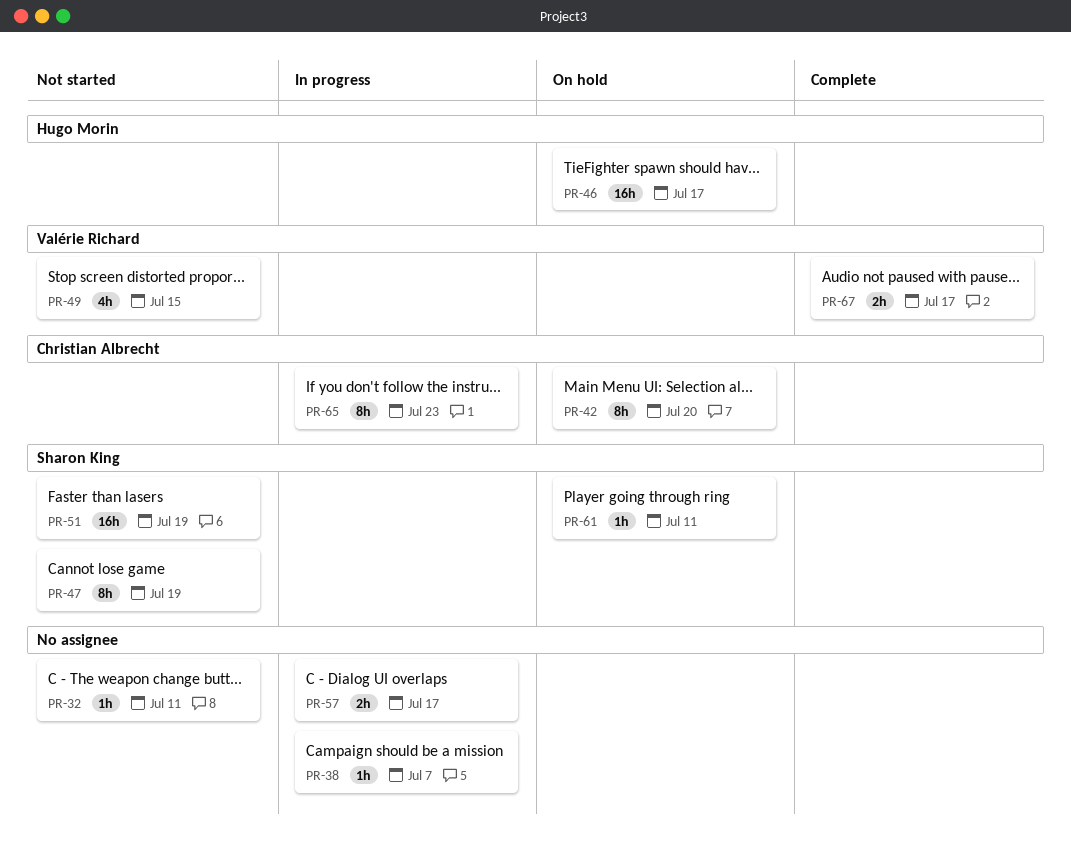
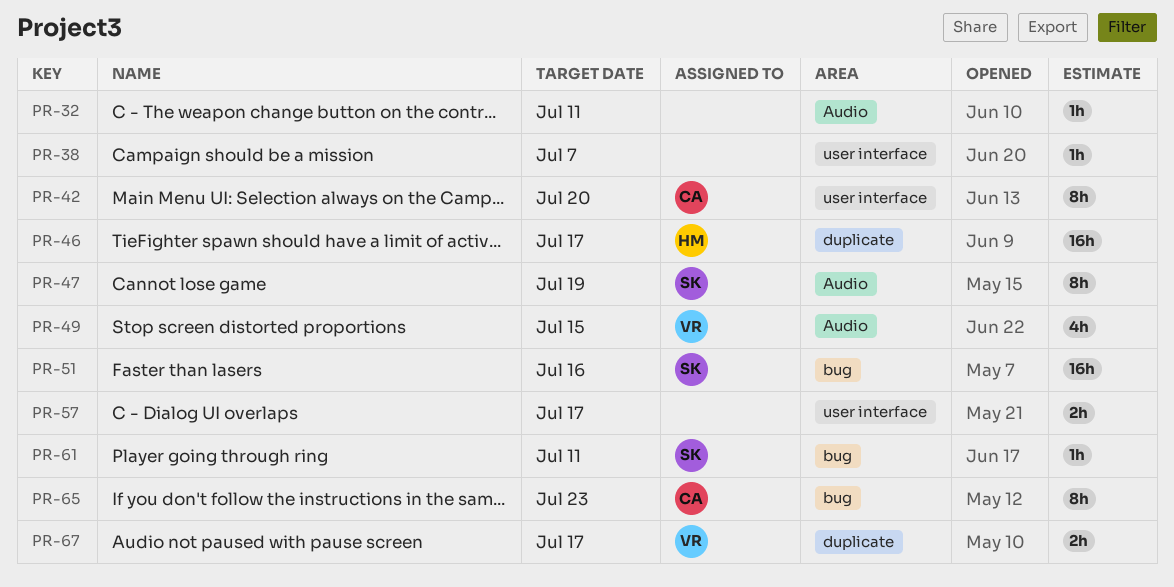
PR-51, due: Jul 19 -> Jul 16

